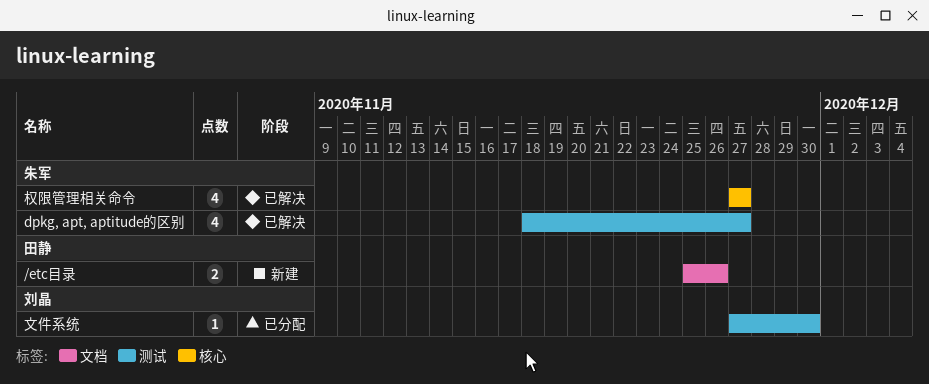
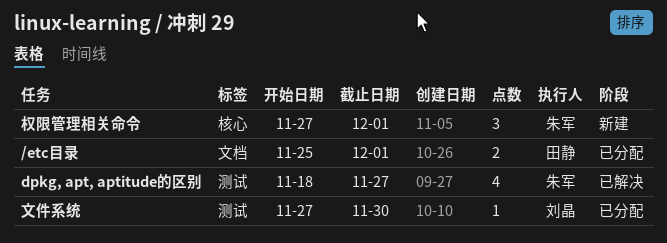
/etc目录, status: 新建 -> 已分配
/etc目录, due: Nov 26 -> Dec 1
权限管理相关命令, status: 已解决 -> 新建
权限管理相关命令, estimate: 4 -> 3
权限管理相关命令, due: Nov 27 -> Dec 1

